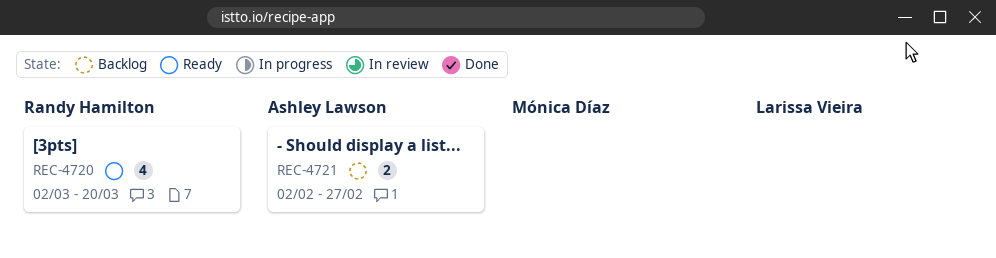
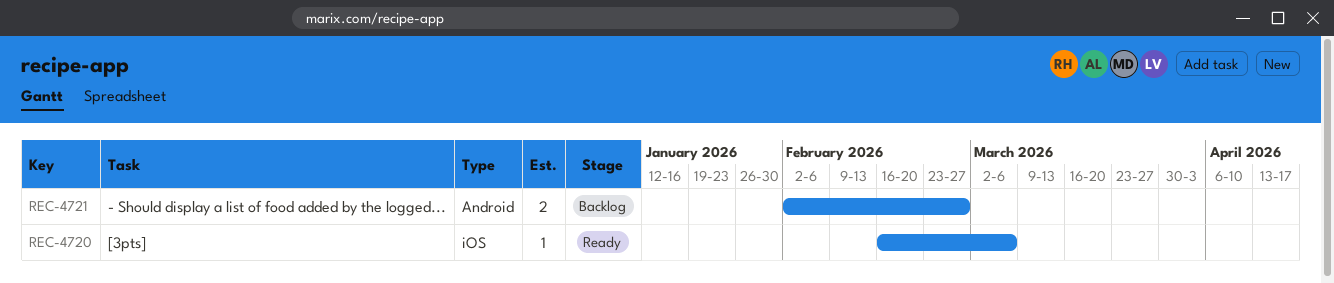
REC-4720, estimate: 4 -> 1
REC-4720, start: Mar 2 -> Feb 16
REC-4720, due: Mar 20 -> Mar 6

